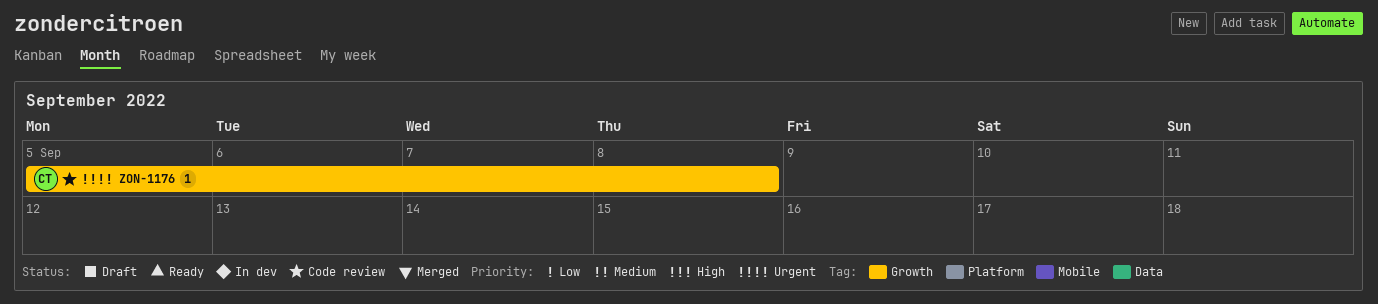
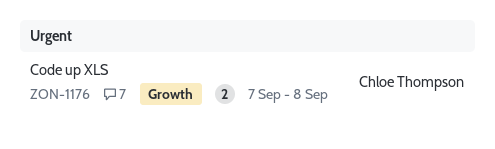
ZON-1176, estimate: 1 -> 2
ZON-1176, start: Sep 5 -> Sep 7

